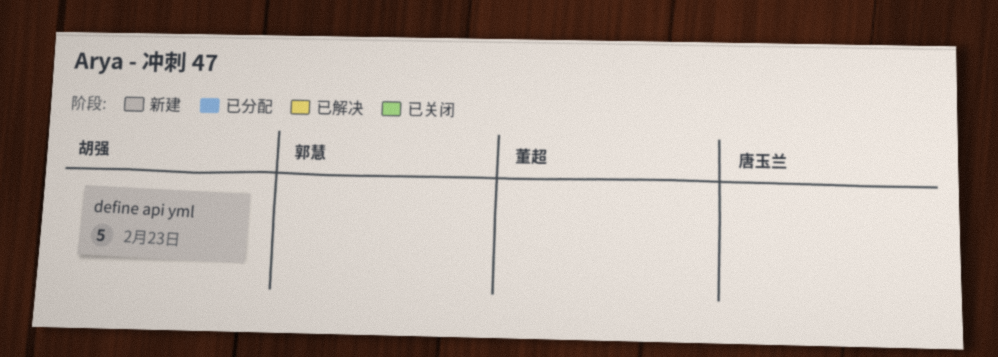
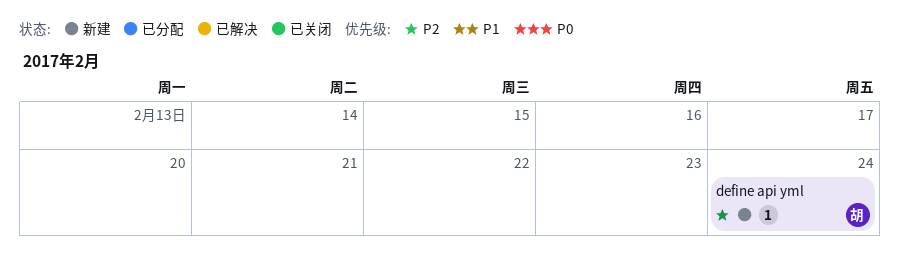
define api yml, estimate: 5 -> 1
define api yml, due: Feb 23 -> Feb 24

